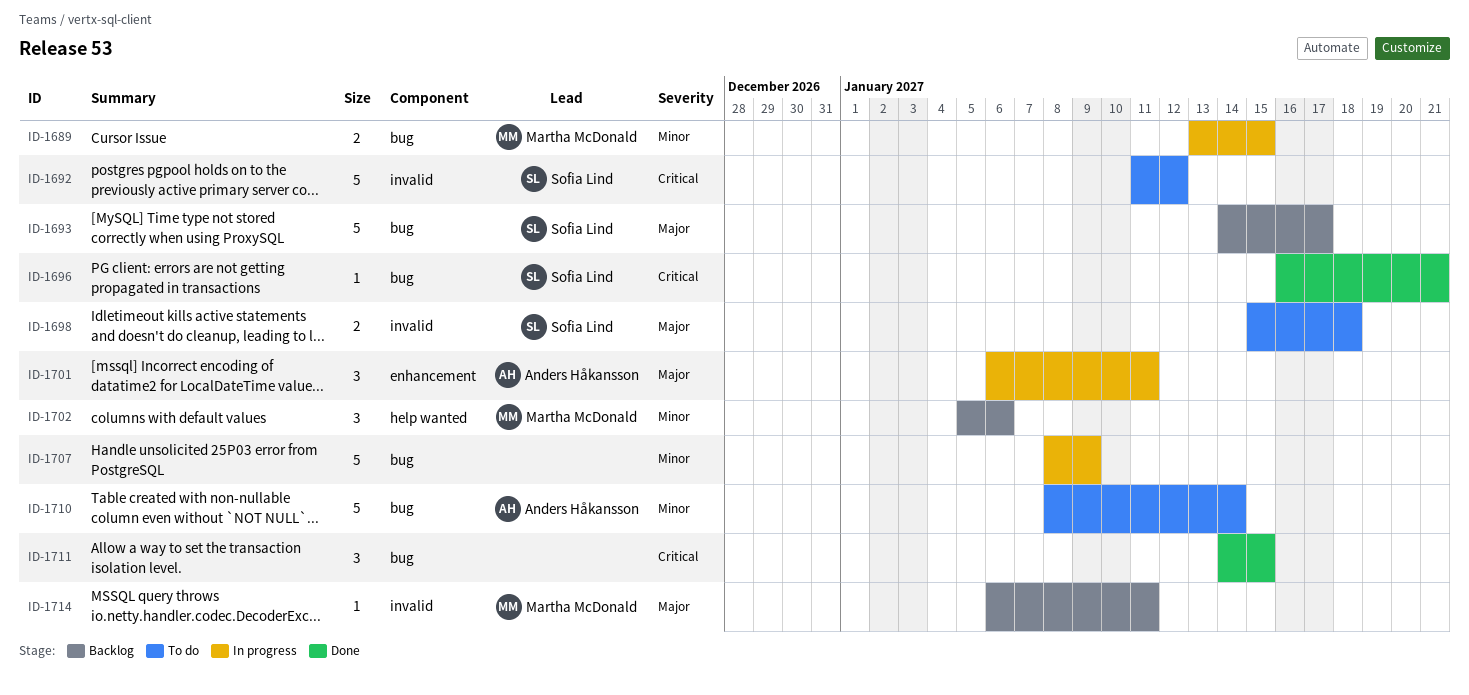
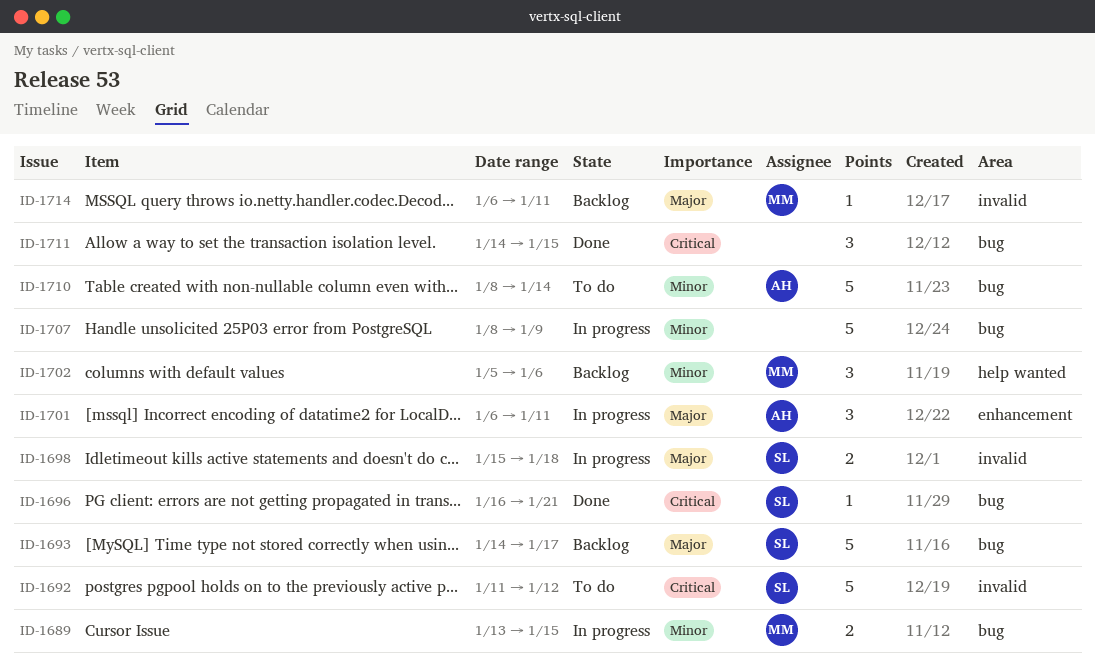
ID-1698, status: To do -> In progress

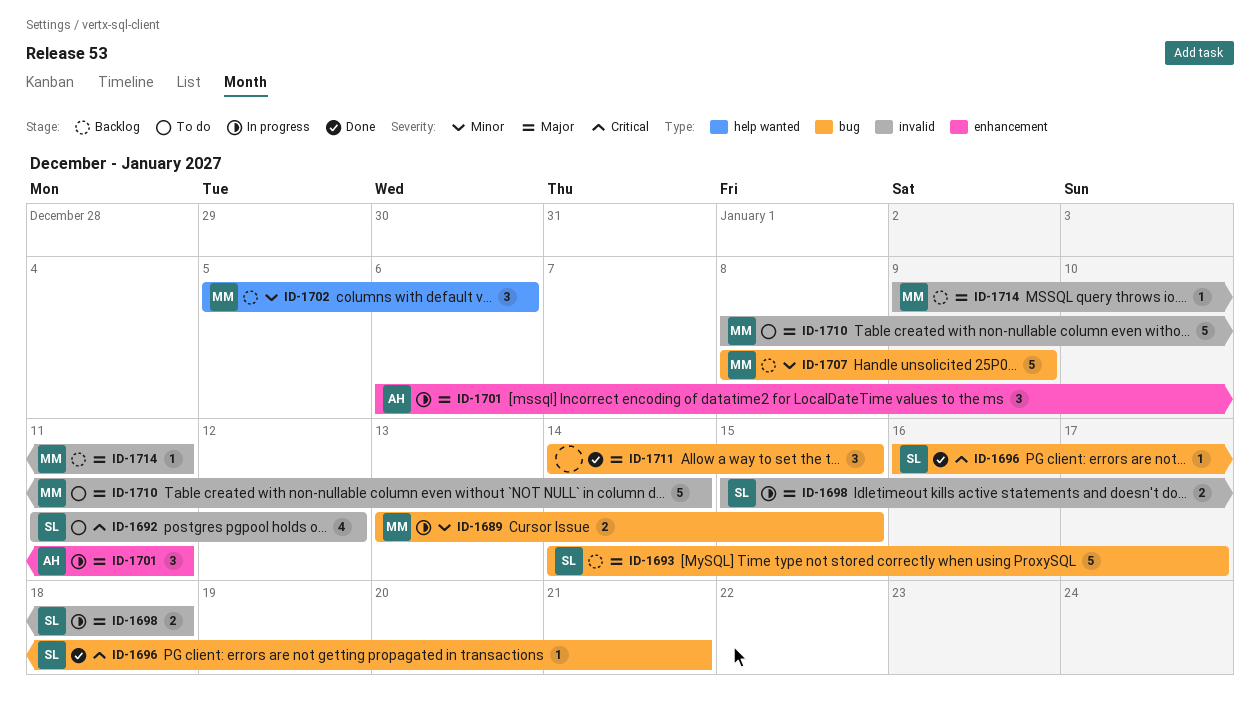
ID-1692, estimate: 5 -> 4
ID-1707, status: In progress -> Backlog
ID-1707, owner: none -> MM
ID-1710, owner: AH -> MM
ID-1710, priority: Minor -> Major
ID-1710, label: bug -> invalid
ID-1711, priority: Critical -> Major
ID-1714, start: Jan 6 -> Jan 9

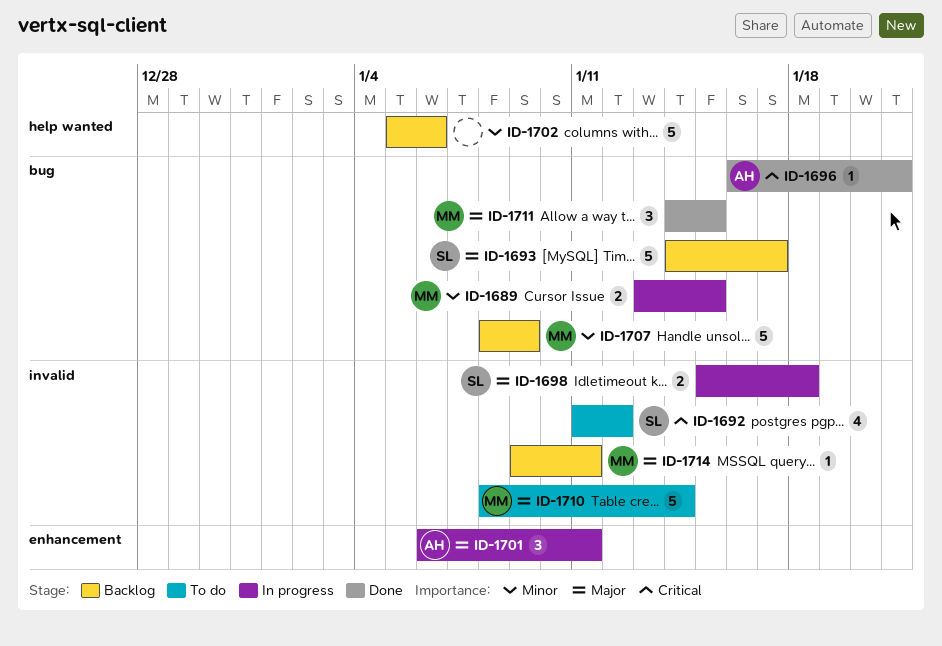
ID-1696, owner: SL -> AH
ID-1702, owner: MM -> none
ID-1702, estimate: 3 -> 5
ID-1711, owner: none -> MM

